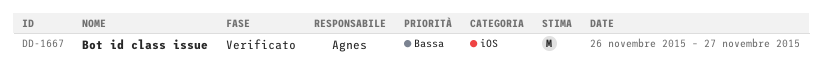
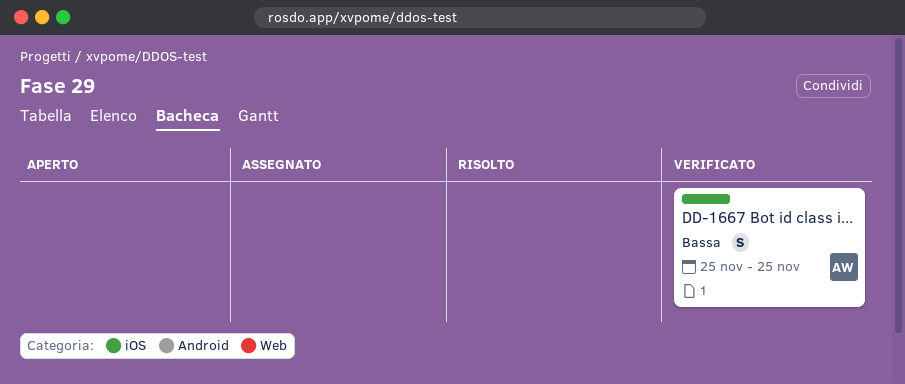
DD-1667, estimate: M -> S
DD-1667, start: Nov 26 -> Nov 25
DD-1667, due: Nov 27 -> Nov 25

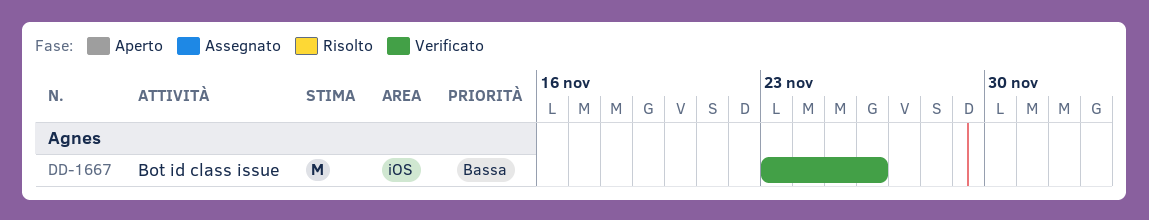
DD-1667, estimate: S -> M
DD-1667, start: Nov 25 -> Nov 23
DD-1667, due: Nov 25 -> Nov 26

